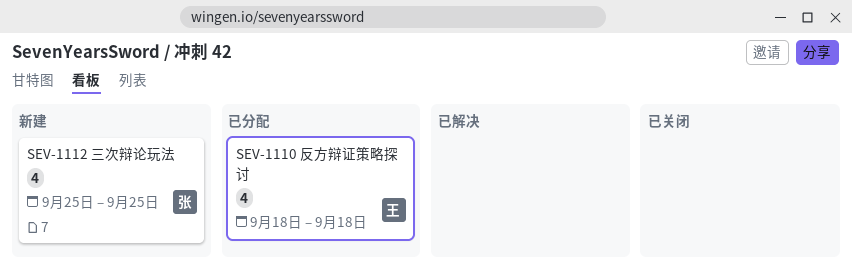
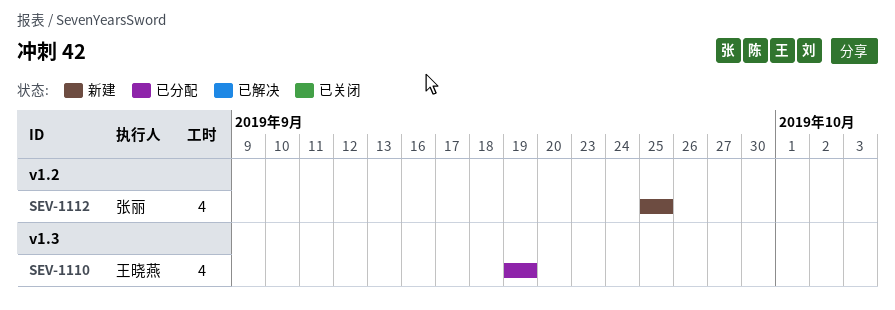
SEV-1110, start: Sep 18 -> Sep 19
SEV-1110, due: Sep 18 -> Sep 19

